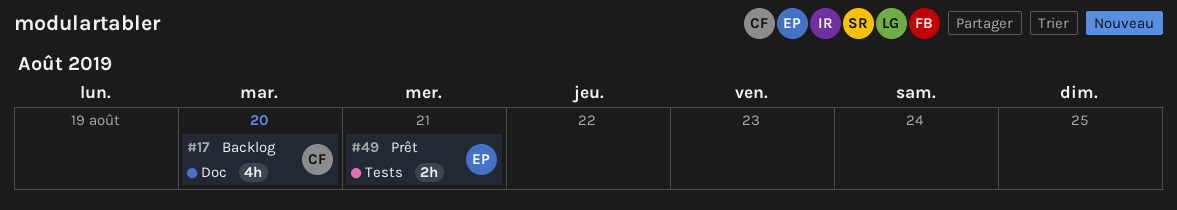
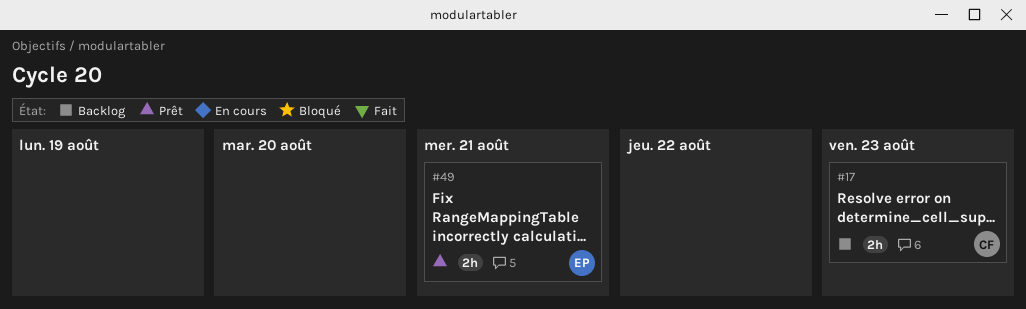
#17, estimate: 4h -> 2h
#17, due: Aug 20 -> Aug 23

